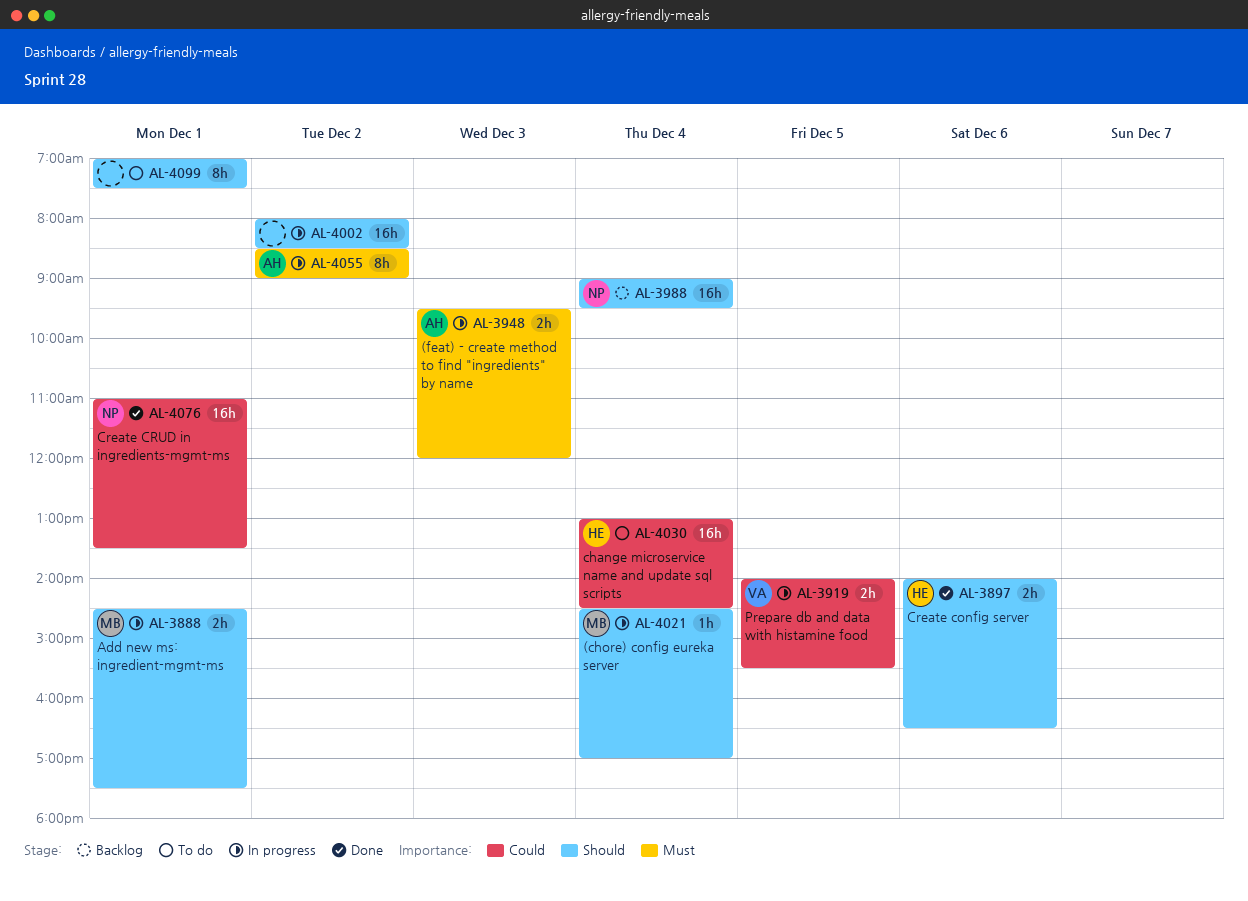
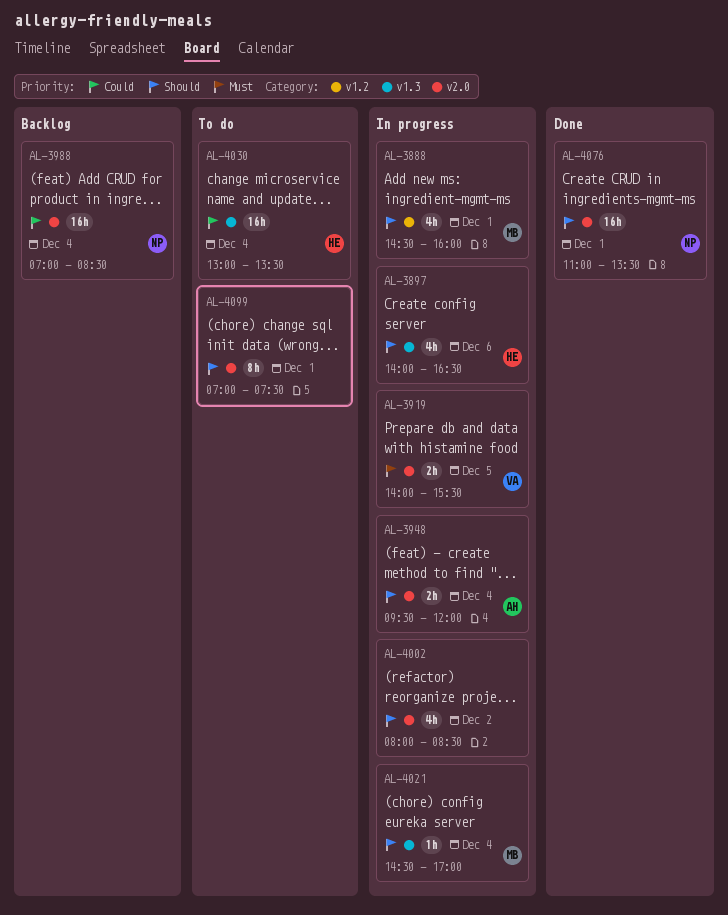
AL-3888, estimate: 2h -> 4h
AL-3888, ends: 17:30 -> 16:00
AL-3897, status: Done -> In progress
AL-3897, estimate: 2h -> 4h
AL-3919, priority: Could -> Must
AL-3948, priority: Must -> Should
AL-3948, day: Dec 3 -> Dec 4
AL-3988, priority: Should -> Could
AL-3988, begins: 09:00 -> 07:00
AL-3988, ends: 09:30 -> 08:30
AL-4002, estimate: 16h -> 4h
AL-4030, ends: 14:30 -> 13:30
AL-4055: present -> none
AL-4076, priority: Could -> Should

